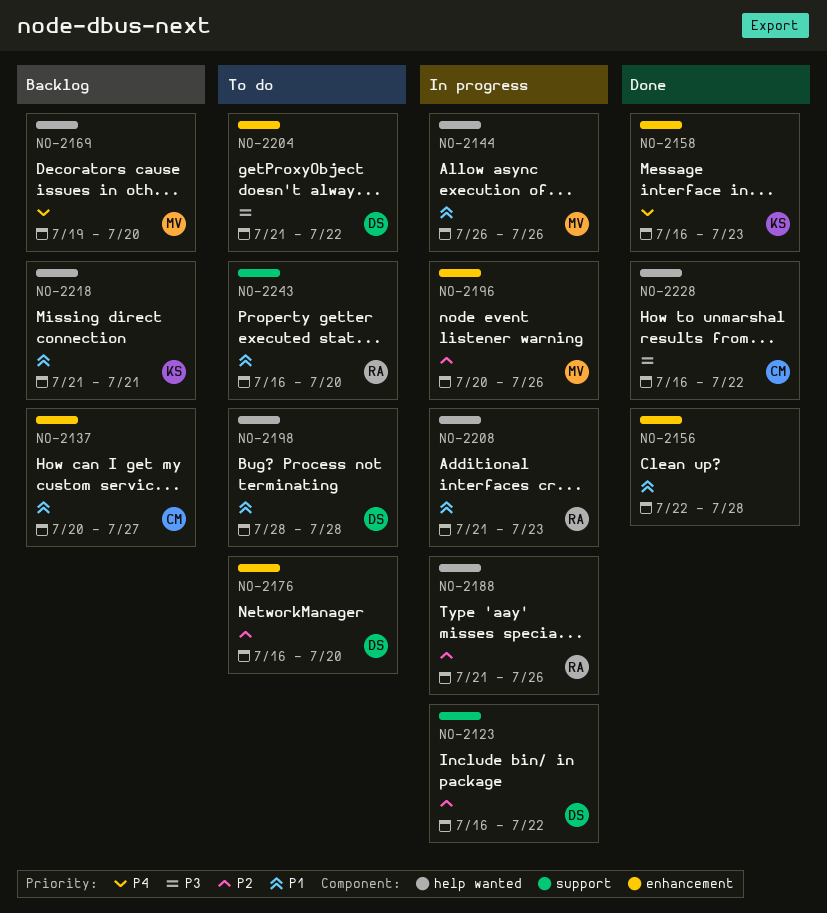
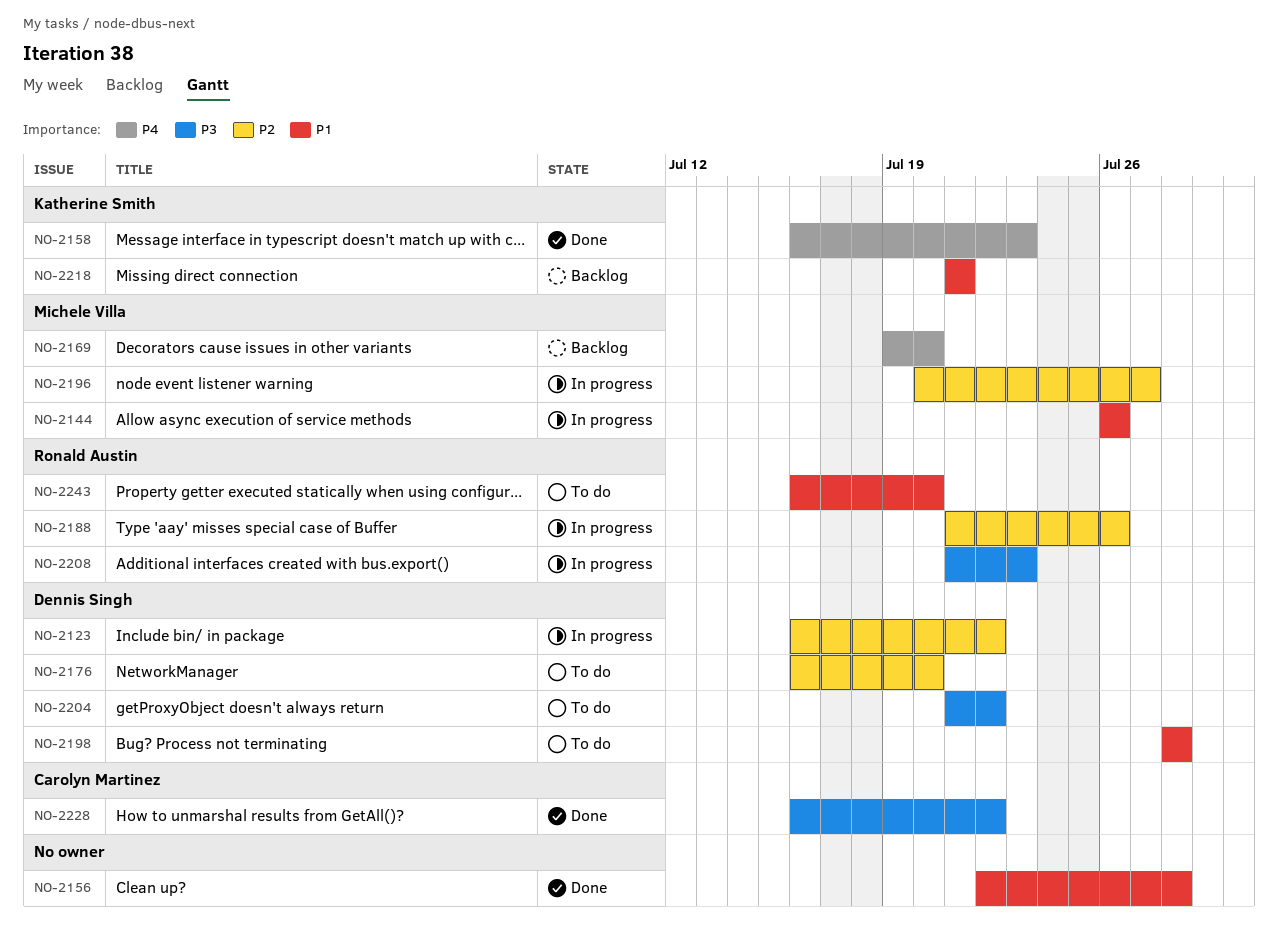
NO-2137: present -> none
NO-2196, due: Jul 26 -> Jul 27
NO-2208, priority: P1 -> P3

